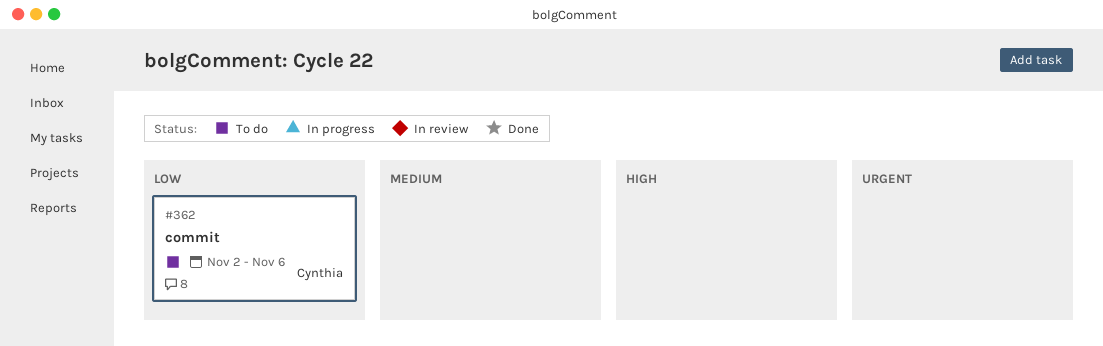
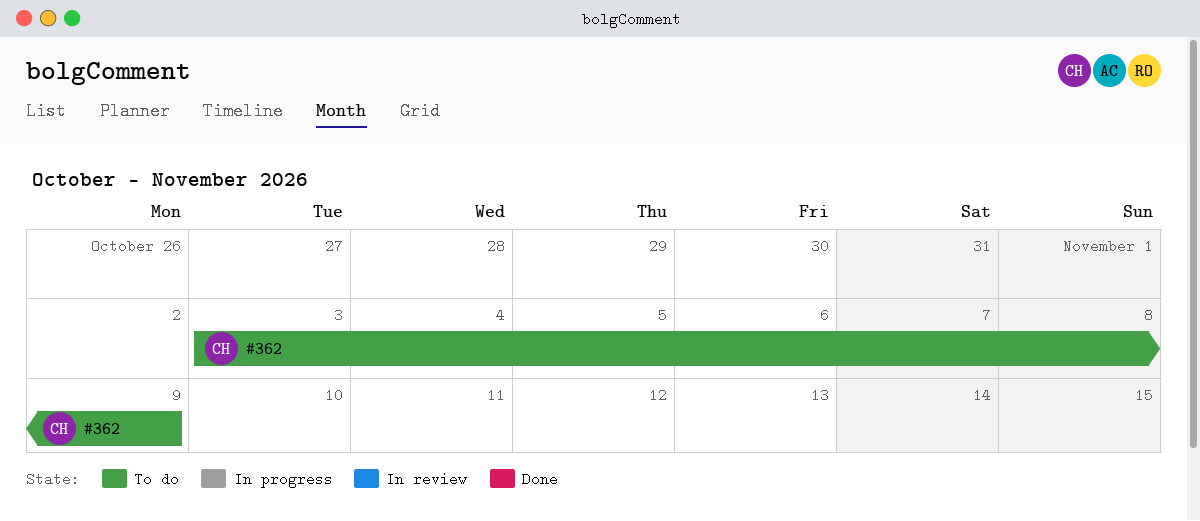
#362, start: Nov 2 -> Nov 3
#362, due: Nov 6 -> Nov 9

